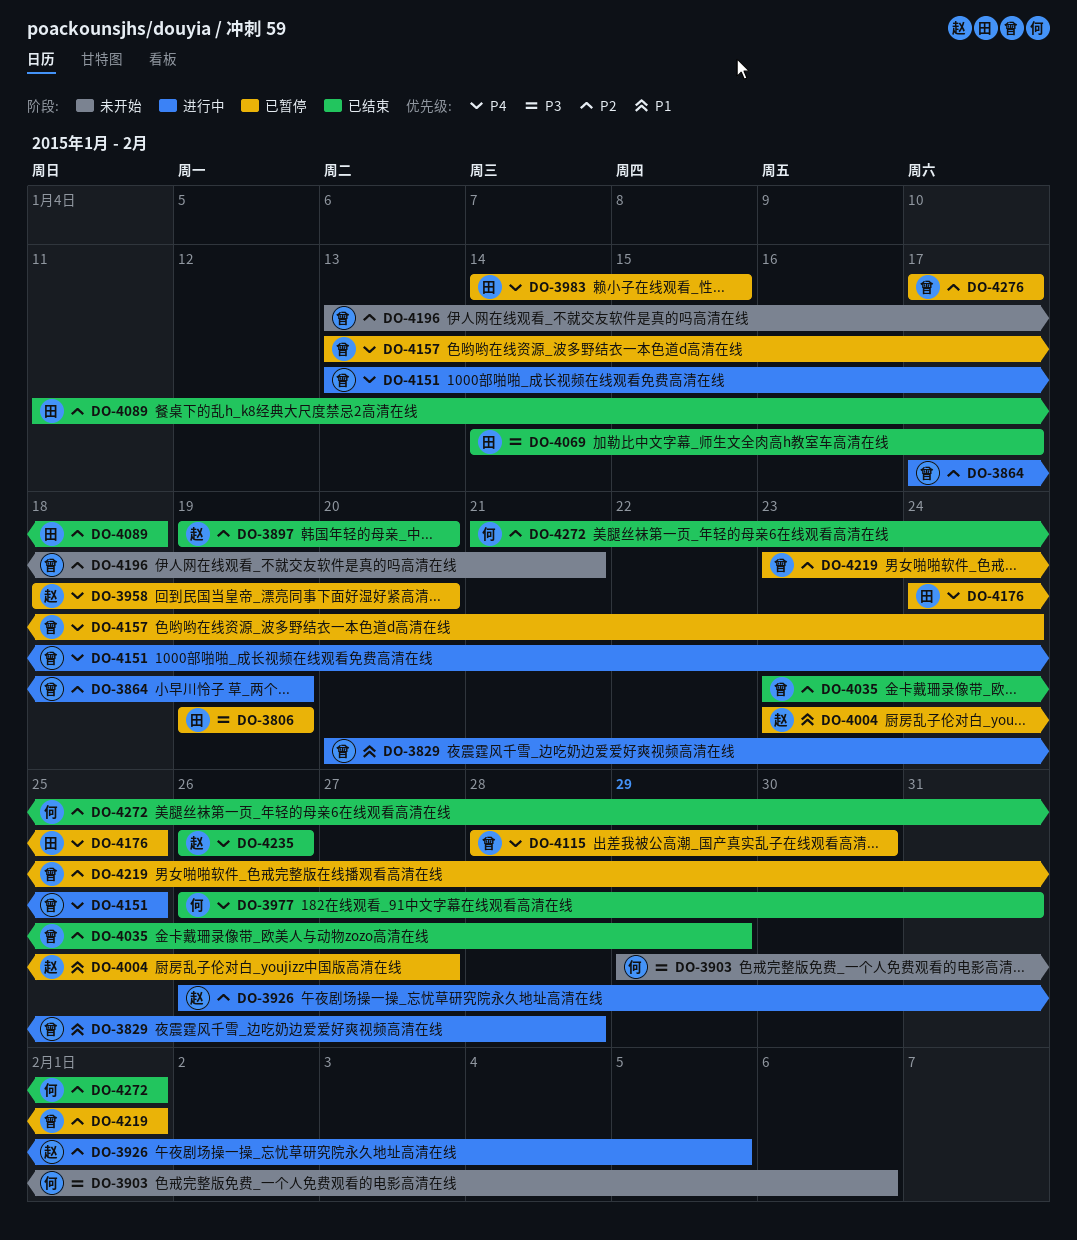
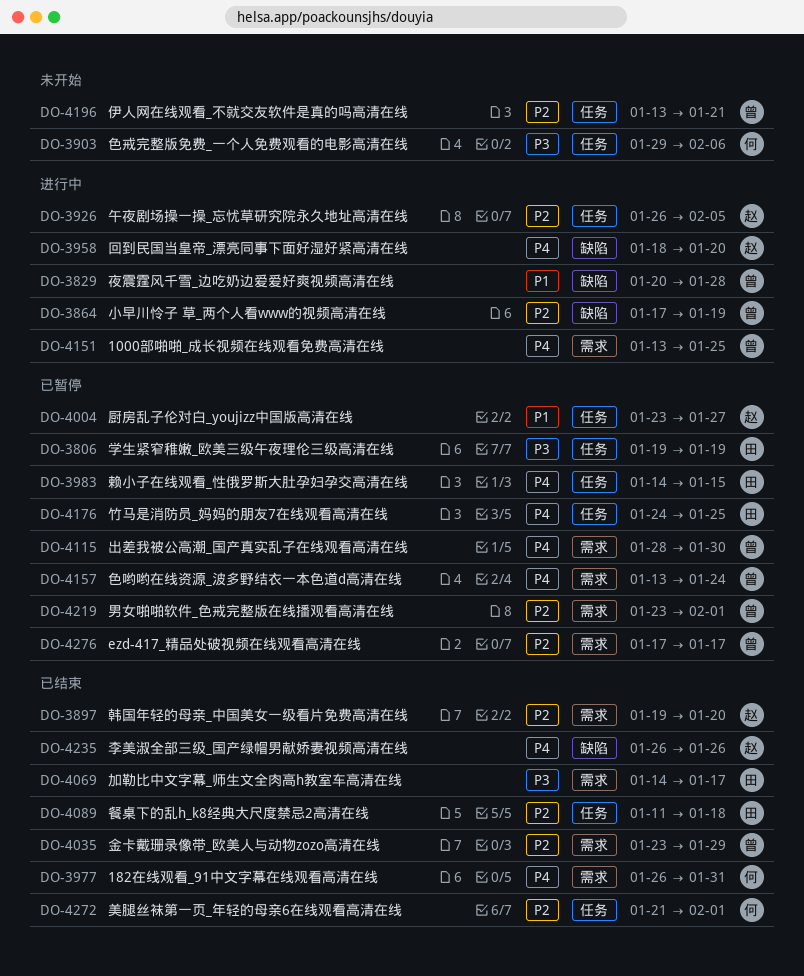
DO-3958, status: 已暂停 -> 进行中

